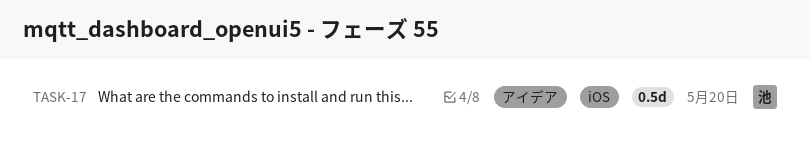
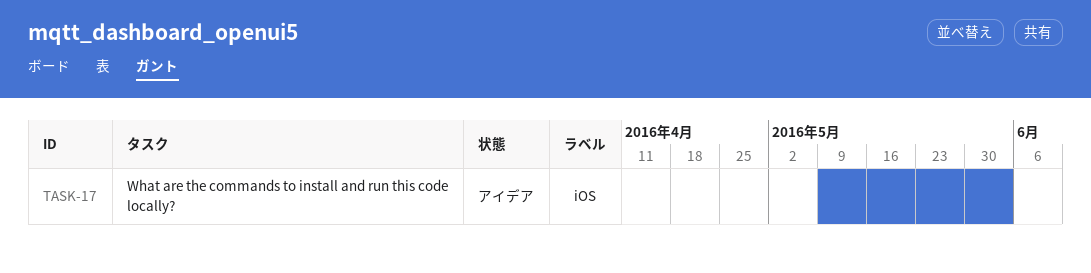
TASK-17, due: May 20 -> Jun 3

